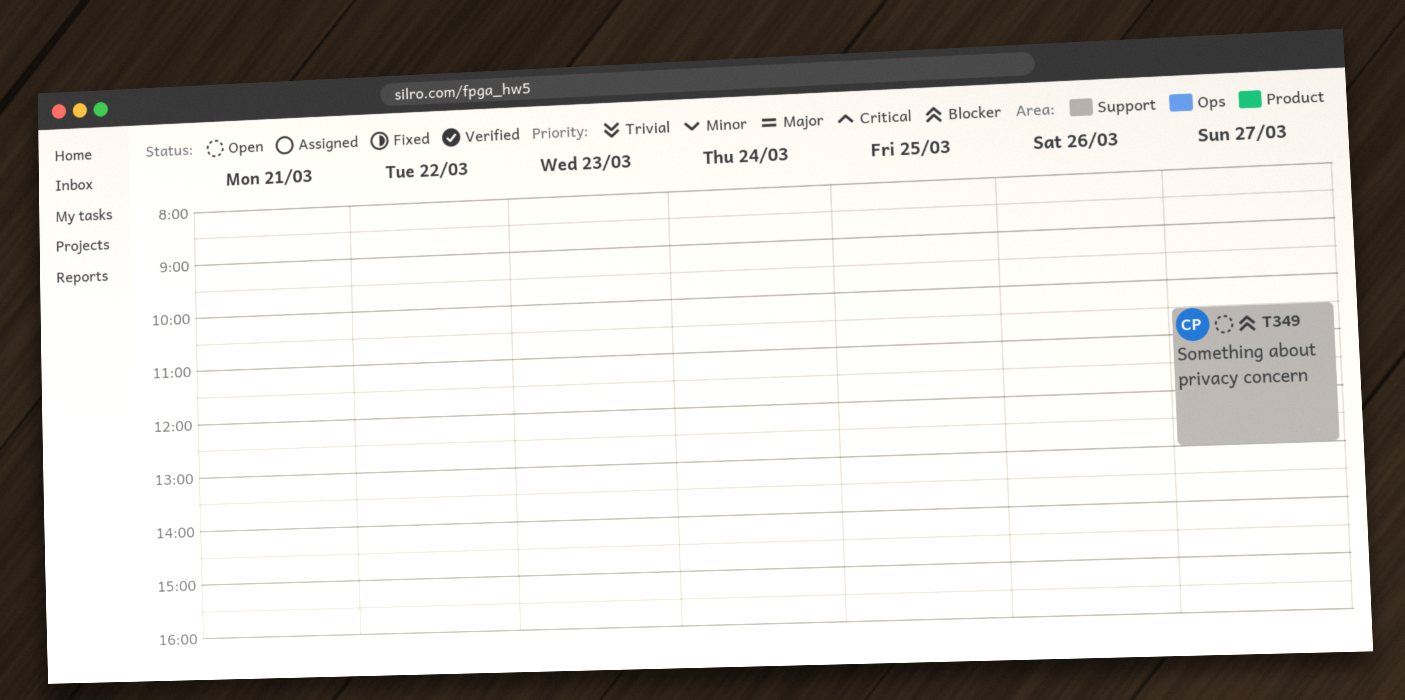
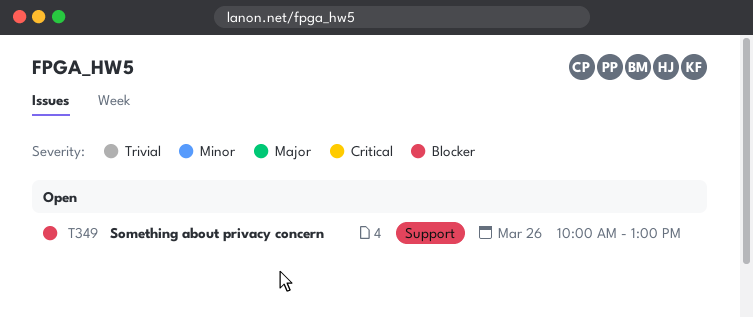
T349, day: Mar 27 -> Mar 26
T349, begins: 10:30 -> 10:00

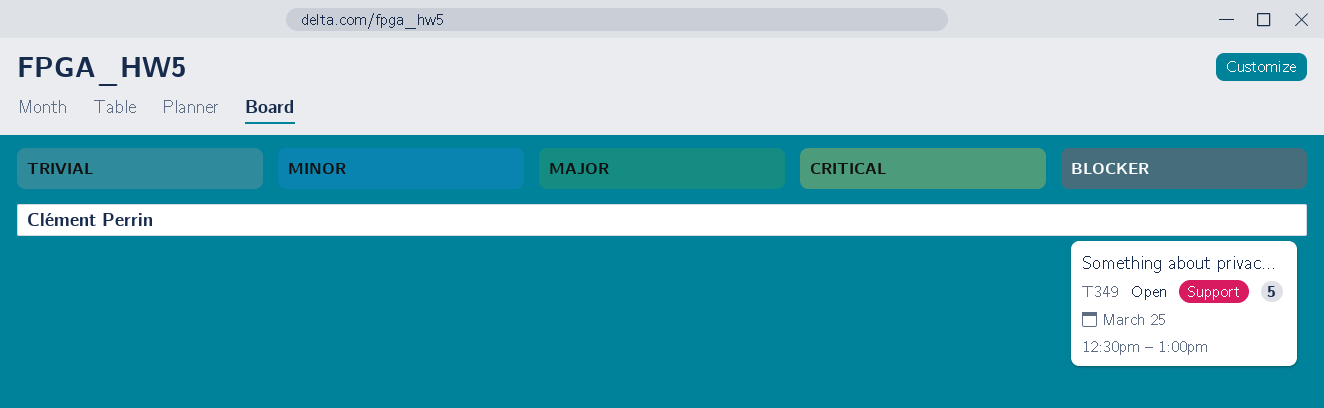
T349, day: Mar 26 -> Mar 25
T349, begins: 10:00 -> 12:30

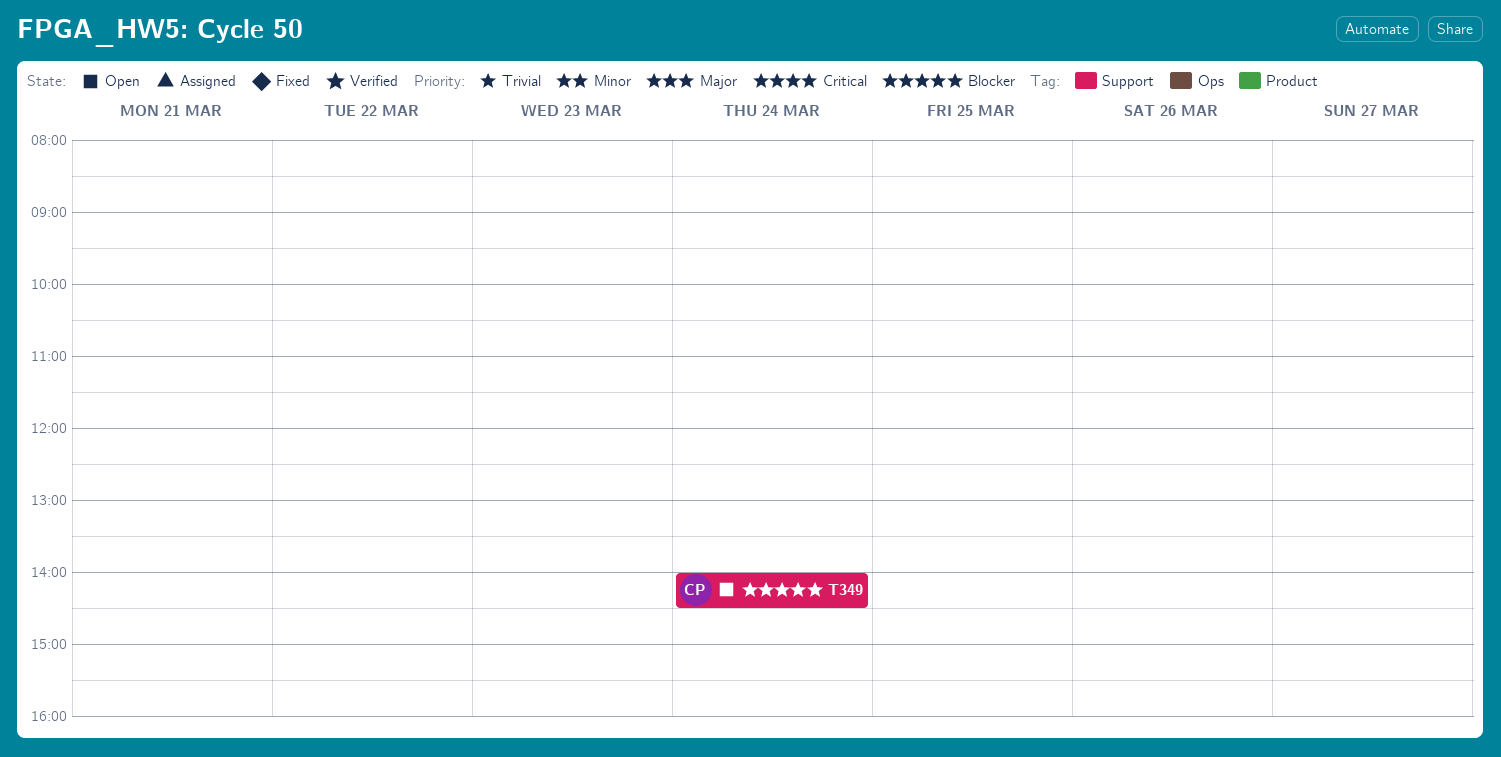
T349, day: Mar 25 -> Mar 24
T349, begins: 12:30 -> 14:00
T349, ends: 13:00 -> 14:30

